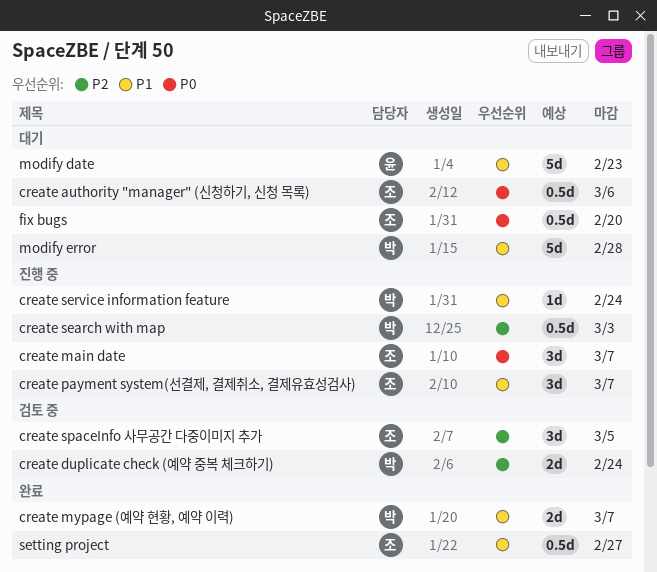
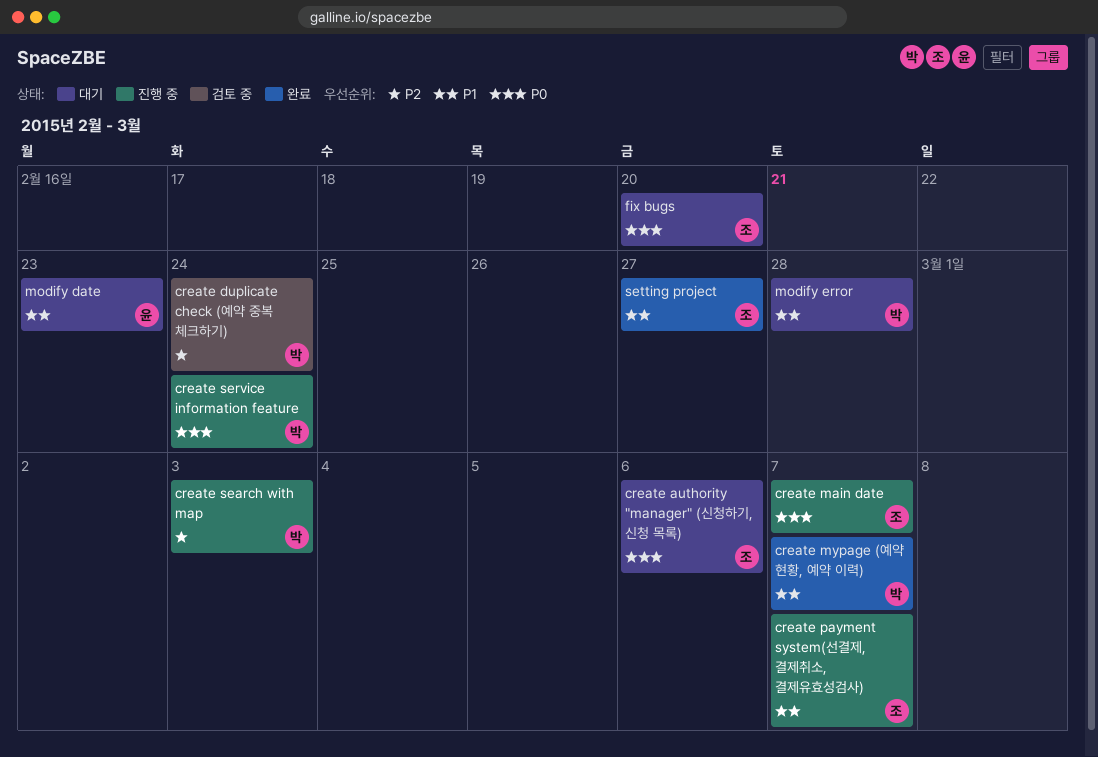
create service information feature, priority: P1 -> P0
create spaceInfo 사무공간 다중이미지 추가: present -> none

